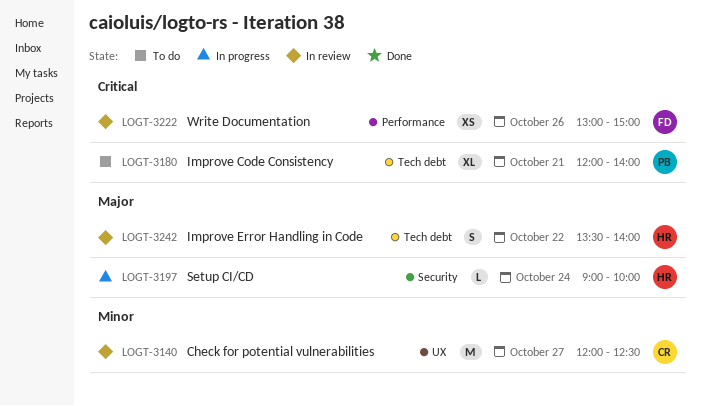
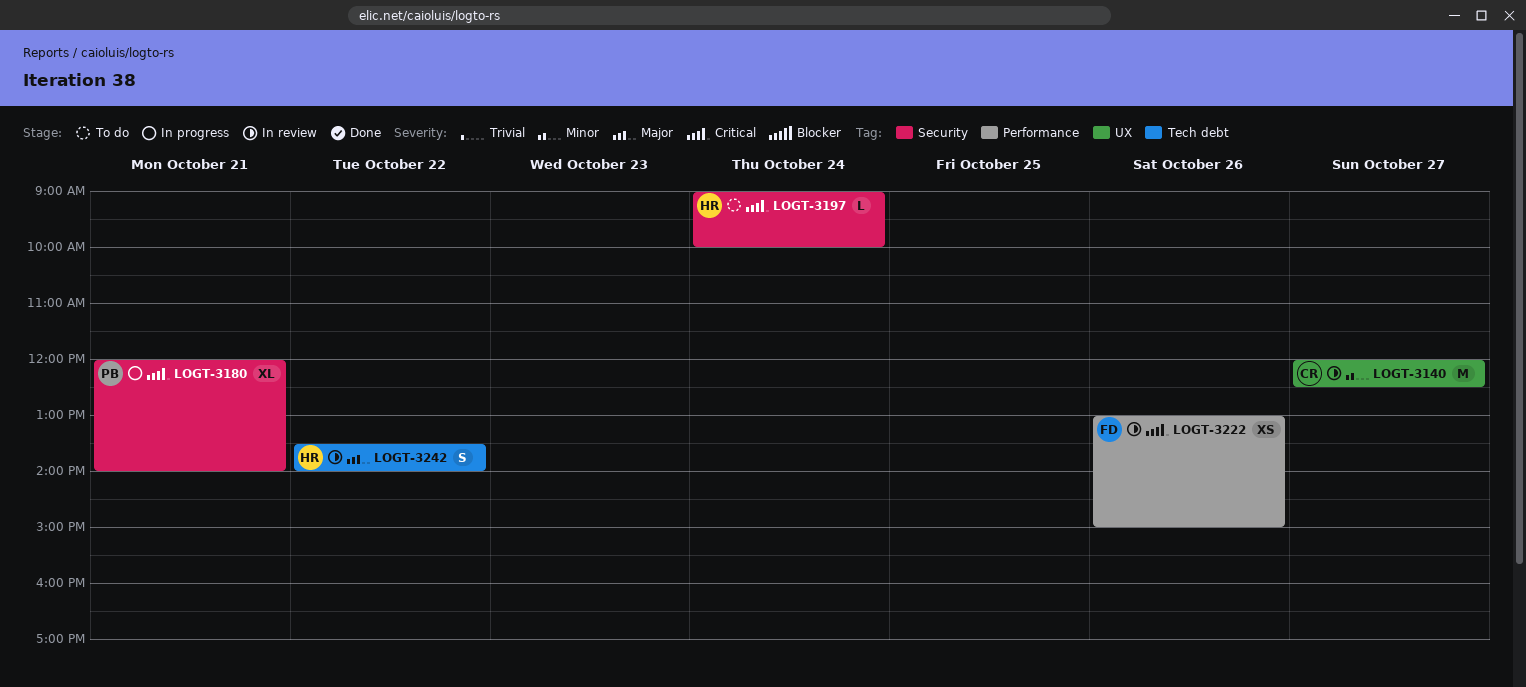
LOGT-3180, status: To do -> In progress
LOGT-3180, label: Tech debt -> Security
LOGT-3197, status: In progress -> To do
LOGT-3197, priority: Major -> Critical

